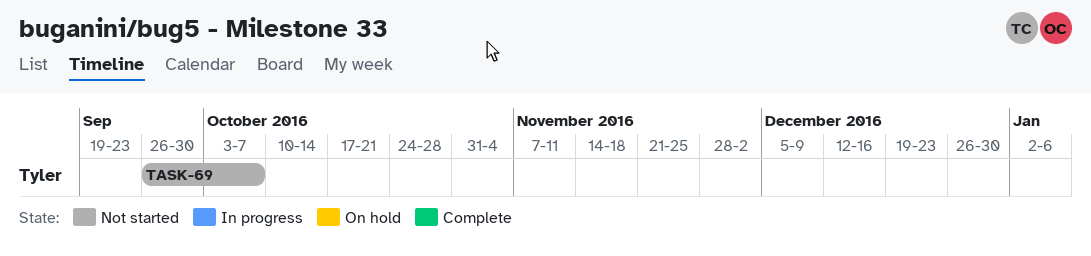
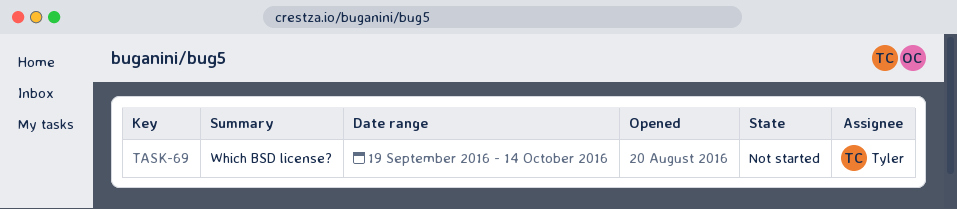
TASK-69, start: Sep 26 -> Sep 19
TASK-69, due: Oct 7 -> Oct 14

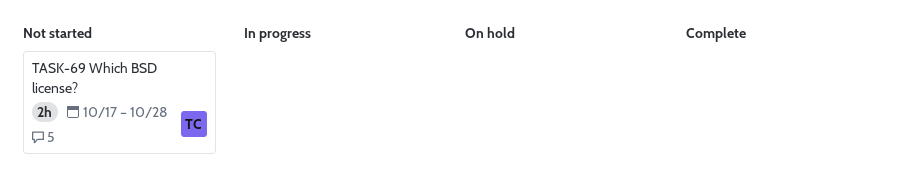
TASK-69, start: Sep 19 -> Oct 17
TASK-69, due: Oct 14 -> Oct 28

